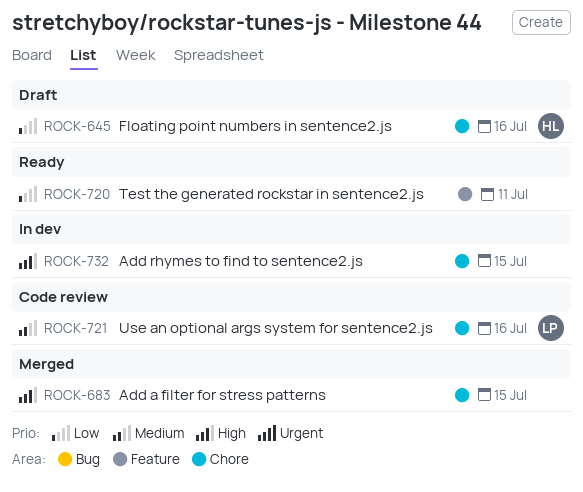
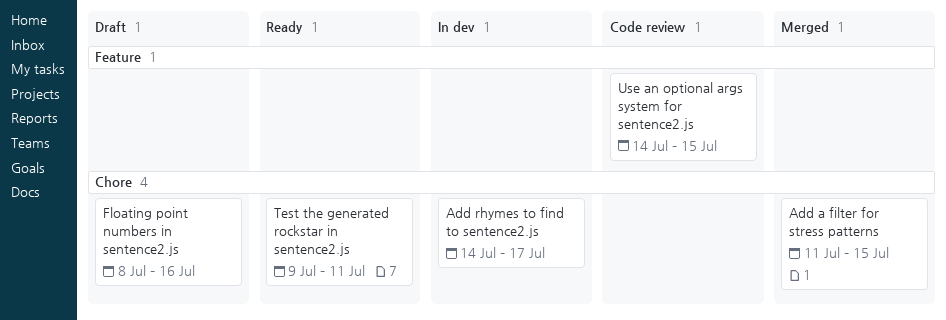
Add rhymes to find to sentence2.js, due: Jul 15 -> Jul 17
Test the generated rockstar in sentence2.js, label: Feature -> Chore
Use an optional args system for sentence2.js, label: Chore -> Feature
Use an optional args system for sentence2.js, due: Jul 16 -> Jul 15

